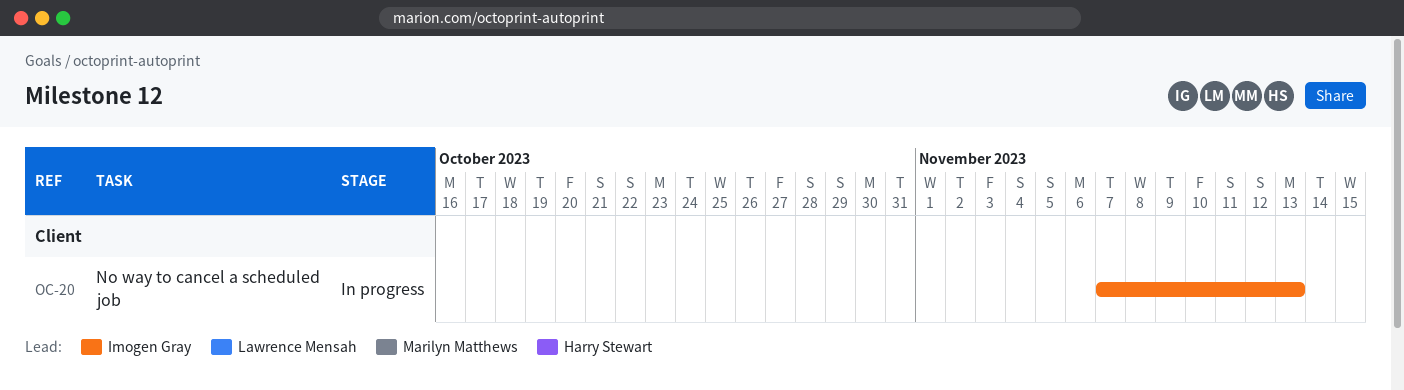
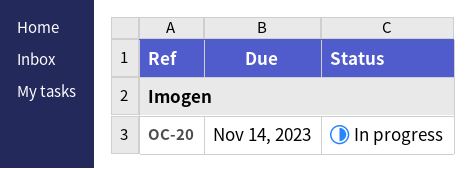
OC-20, due: Nov 13 -> Nov 14

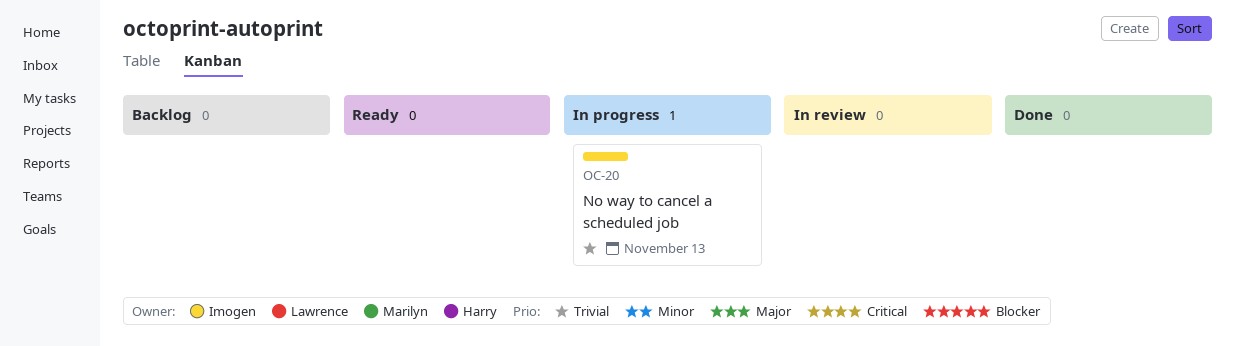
OC-20, due: Nov 14 -> Nov 13

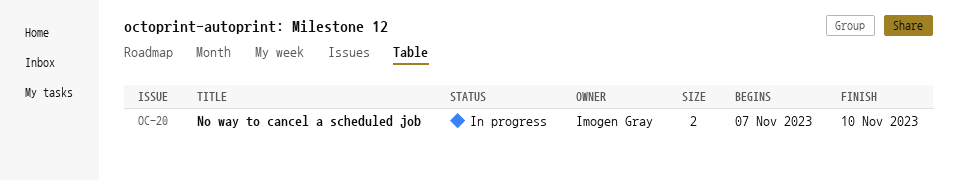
OC-20, due: Nov 13 -> Nov 10

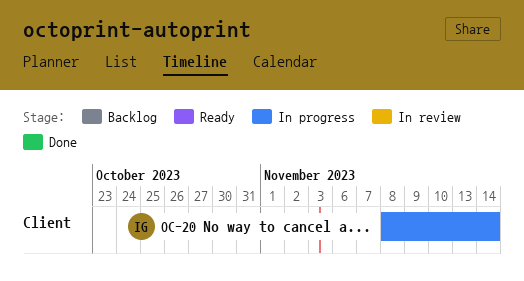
OC-20, start: Nov 7 -> Nov 8
OC-20, due: Nov 10 -> Nov 14

